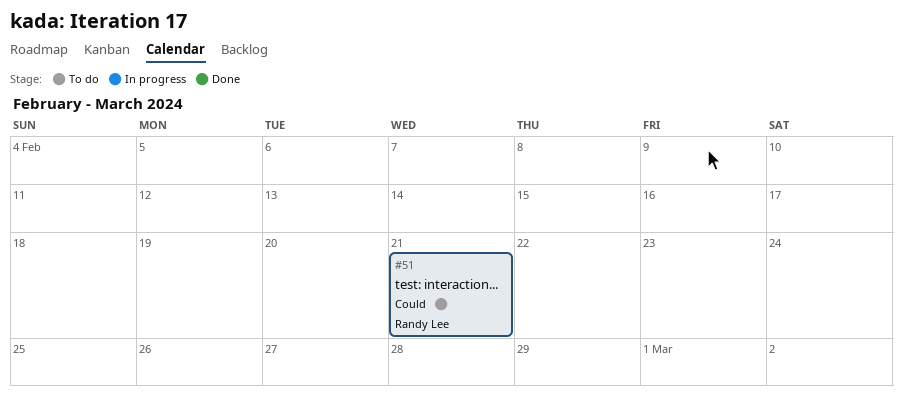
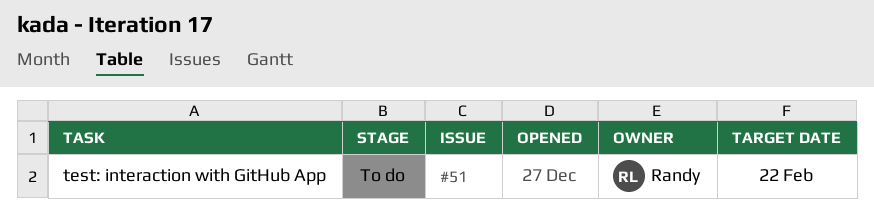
#51, due: Feb 21 -> Feb 22

